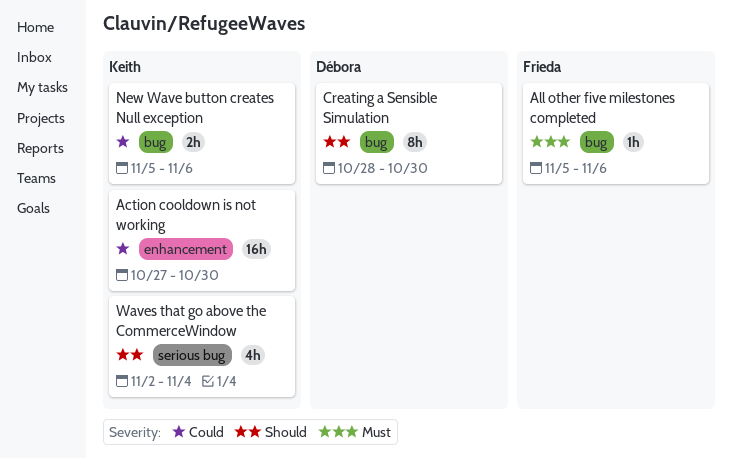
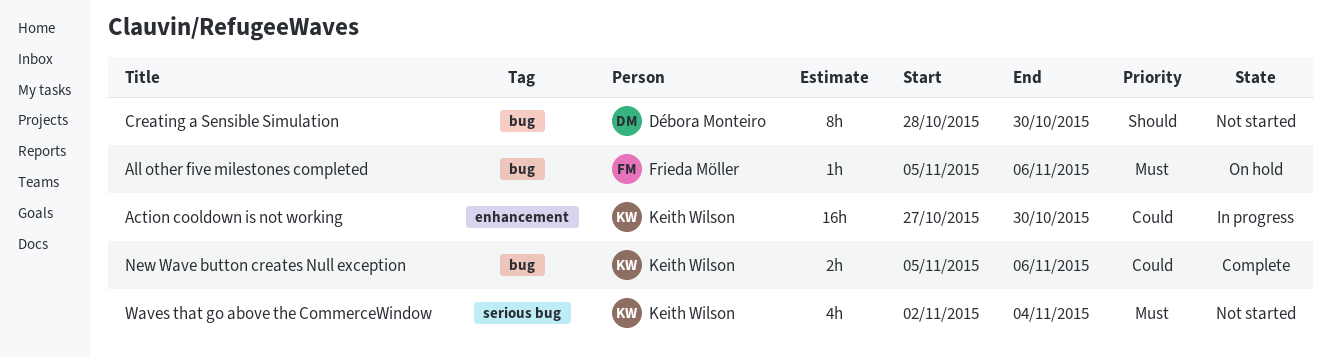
Waves that go above the CommerceWindow, priority: Should -> Must

